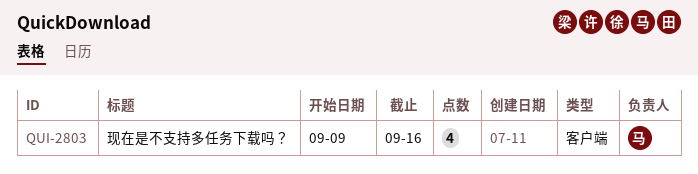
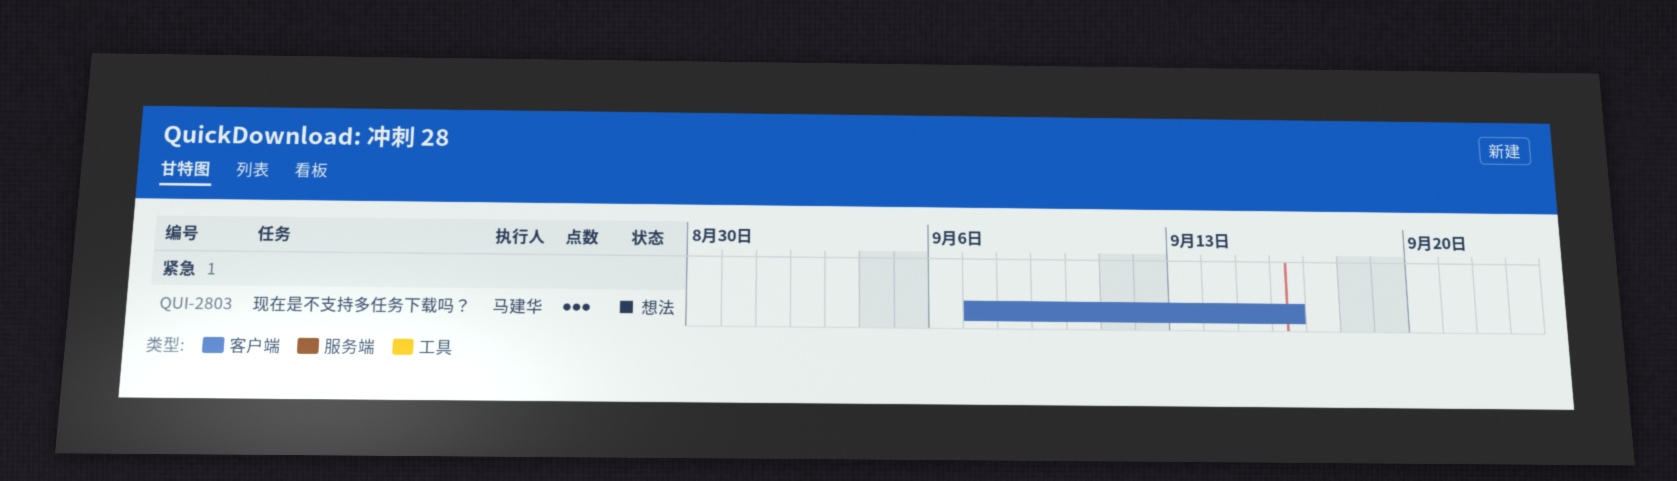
QUI-2803, estimate: 4 -> 3
QUI-2803, start: Sep 9 -> Sep 7

